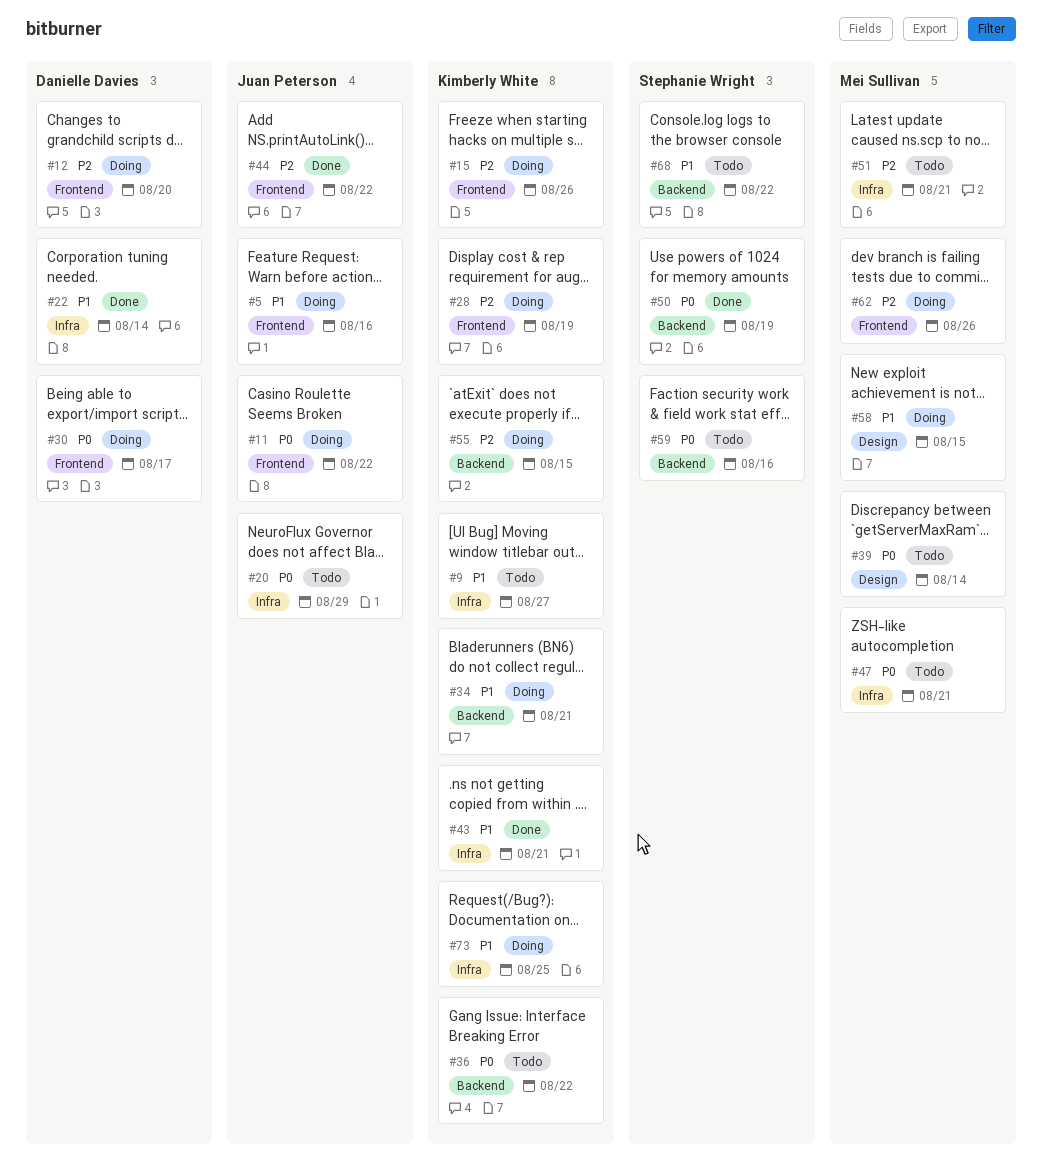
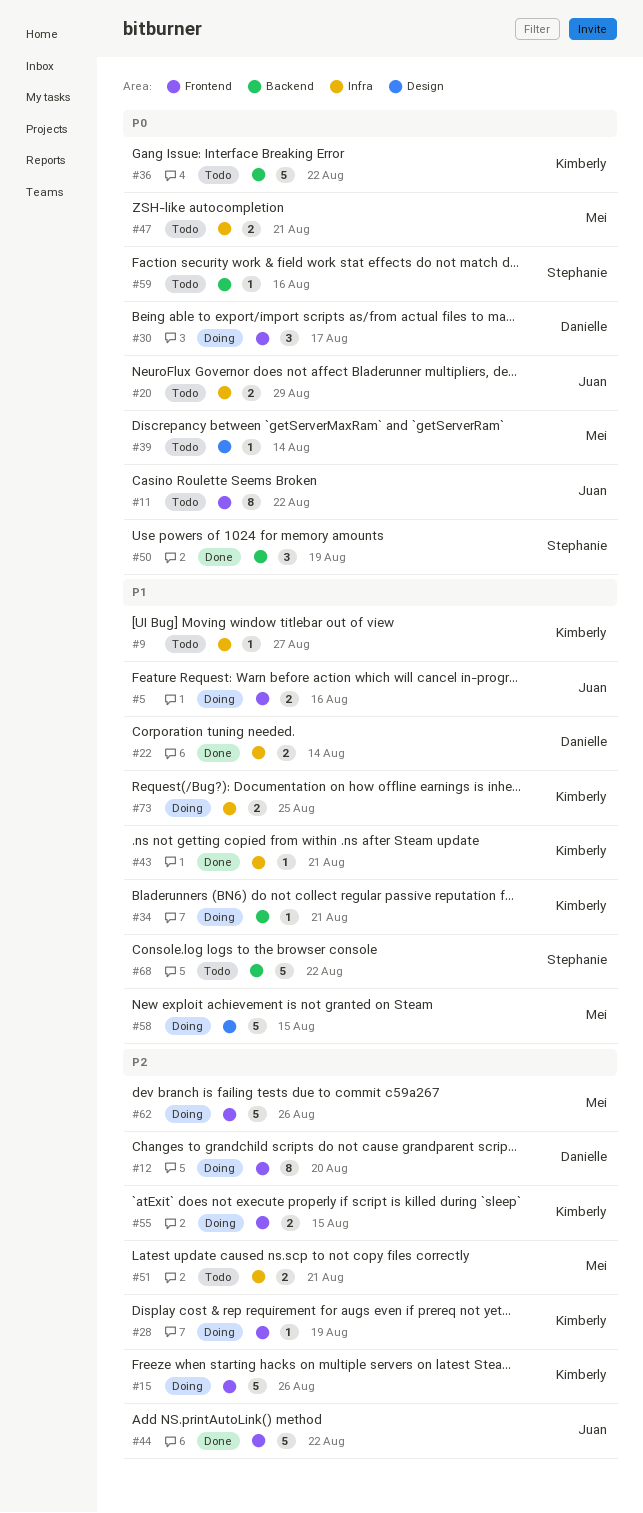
#11, status: Doing -> Todo
#55, label: Backend -> Frontend

